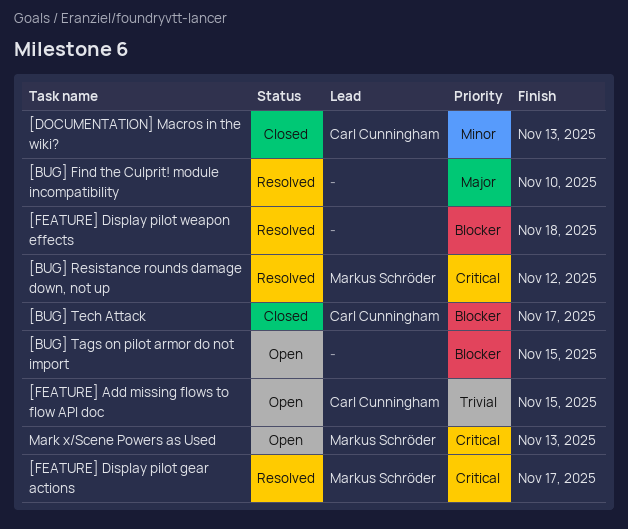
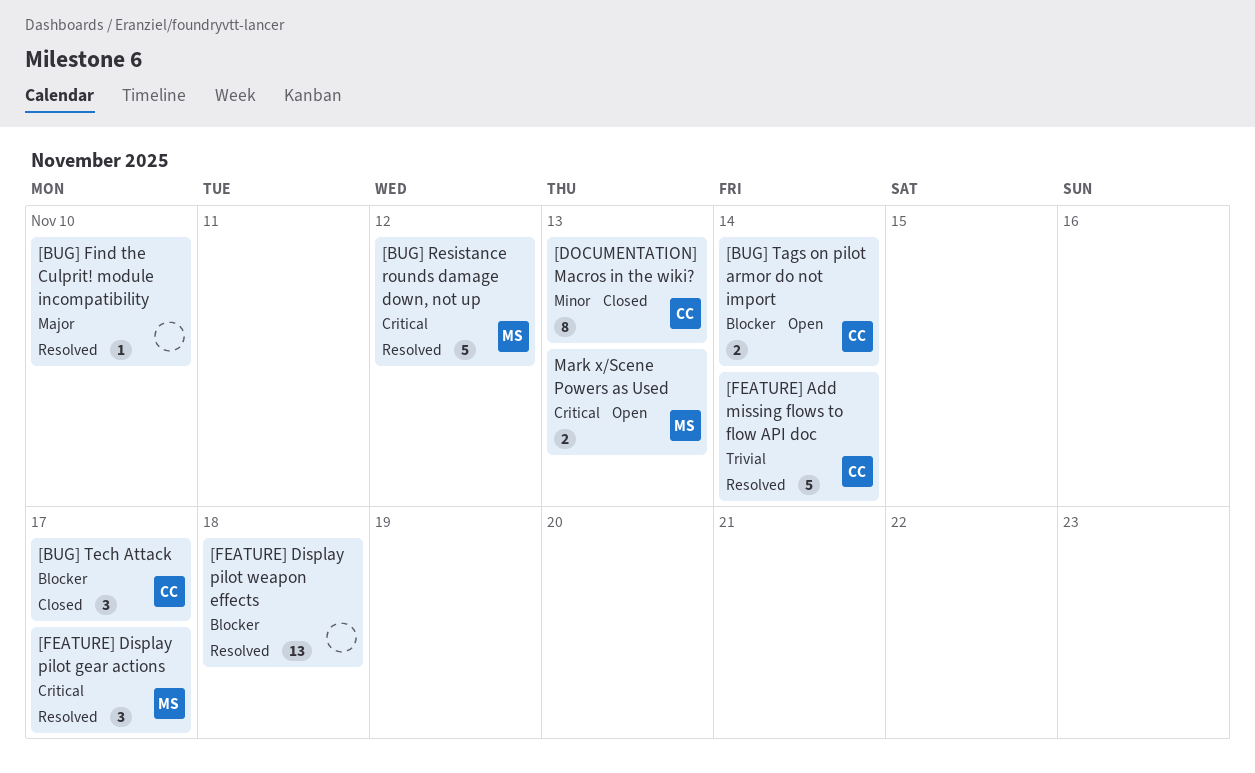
[BUG] Tags on pilot armor do not import, owner: none -> Carl Cunningham
[BUG] Tags on pilot armor do not import, due: Nov 15 -> Nov 14
[FEATURE] Add missing flows to flow API doc, status: Open -> Resolved
[FEATURE] Add missing flows to flow API doc, due: Nov 15 -> Nov 14

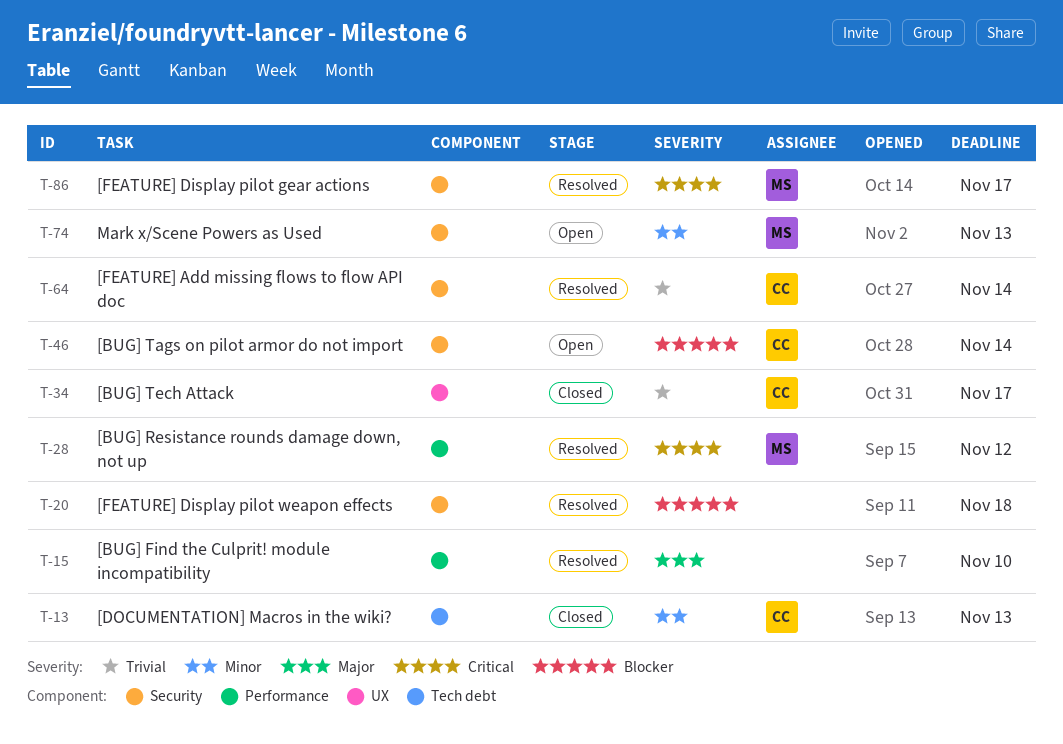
[BUG] Tech Attack, priority: Blocker -> Trivial
Mark x/Scene Powers as Used, priority: Critical -> Minor

